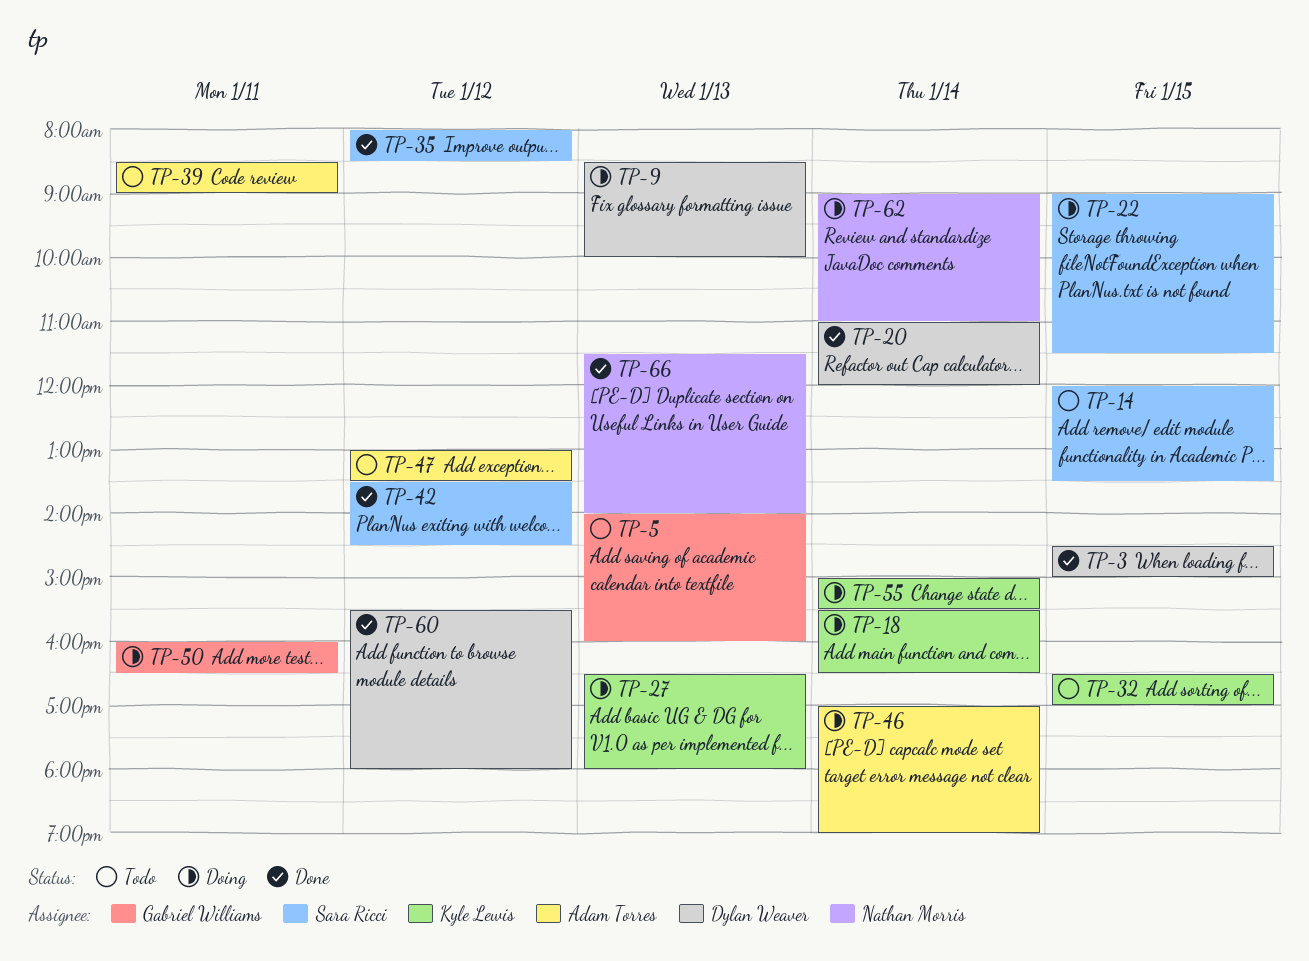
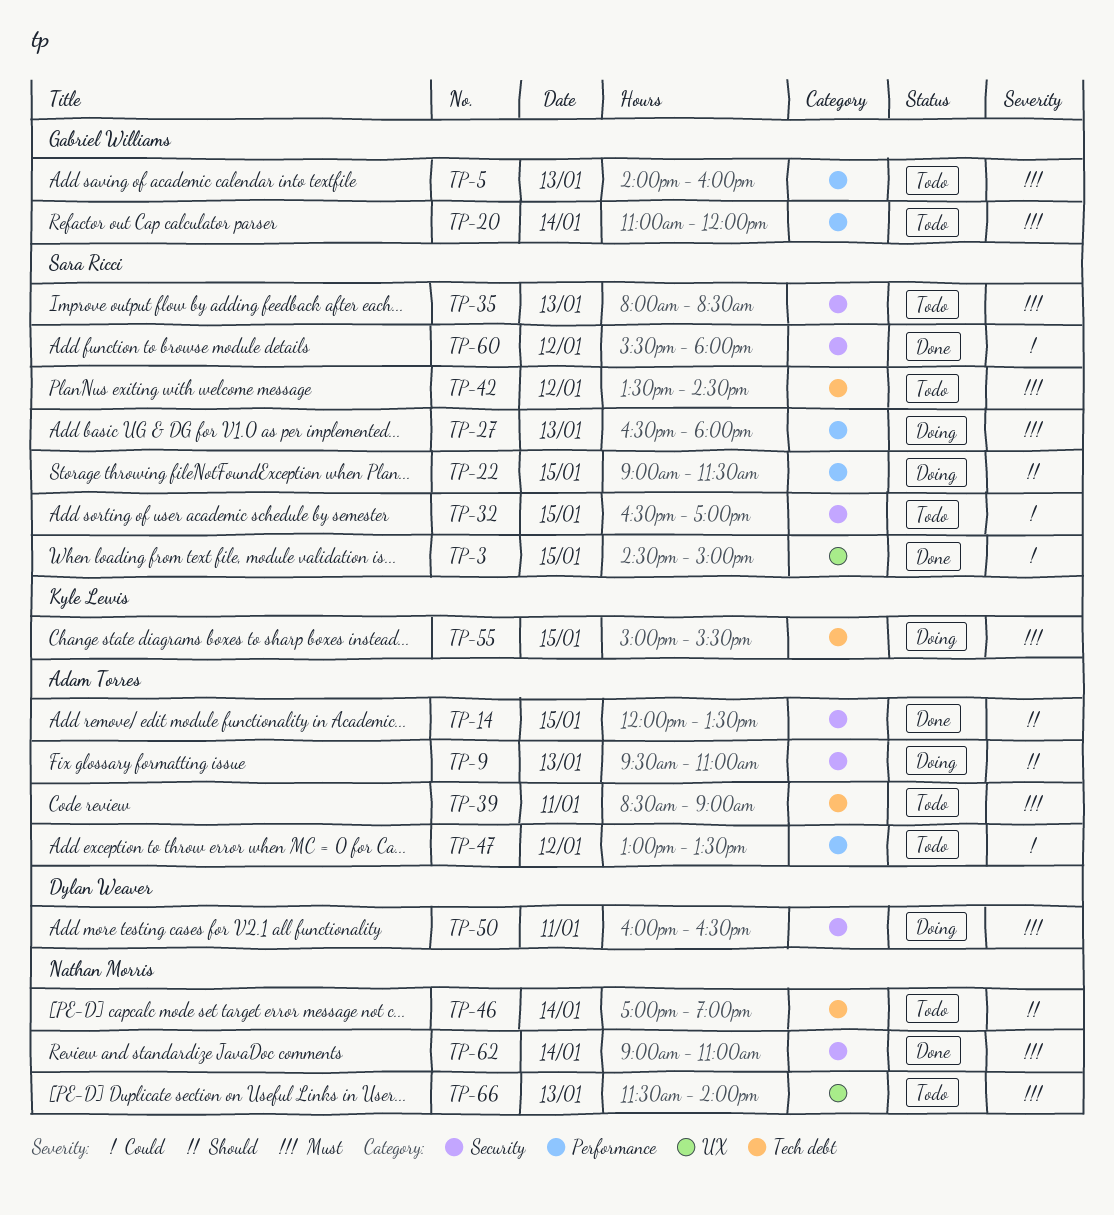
TP-3, owner: Dylan Weaver -> Sara Ricci
TP-9, owner: Dylan Weaver -> Adam Torres
TP-9, begins: 08:30 -> 09:30
TP-9, ends: 10:00 -> 11:00
TP-14, status: Todo -> Done
TP-14, owner: Sara Ricci -> Adam Torres
TP-18: present -> none
TP-20, status: Done -> Todo
TP-20, owner: Dylan Weaver -> Gabriel Williams
TP-27, owner: Kyle Lewis -> Sara Ricci
TP-32, owner: Kyle Lewis -> Sara Ricci
TP-35, status: Done -> Todo
TP-35, day: Jan 12 -> Jan 13
TP-42, status: Done -> Todo
TP-46, status: Doing -> Todo
TP-46, owner: Adam Torres -> Nathan Morris
TP-50, owner: Gabriel Williams -> Dylan Weaver
TP-55, day: Jan 14 -> Jan 15
TP-60, owner: Dylan Weaver -> Sara Ricci
TP-62, status: Doing -> Done
TP-66, status: Done -> Todo

